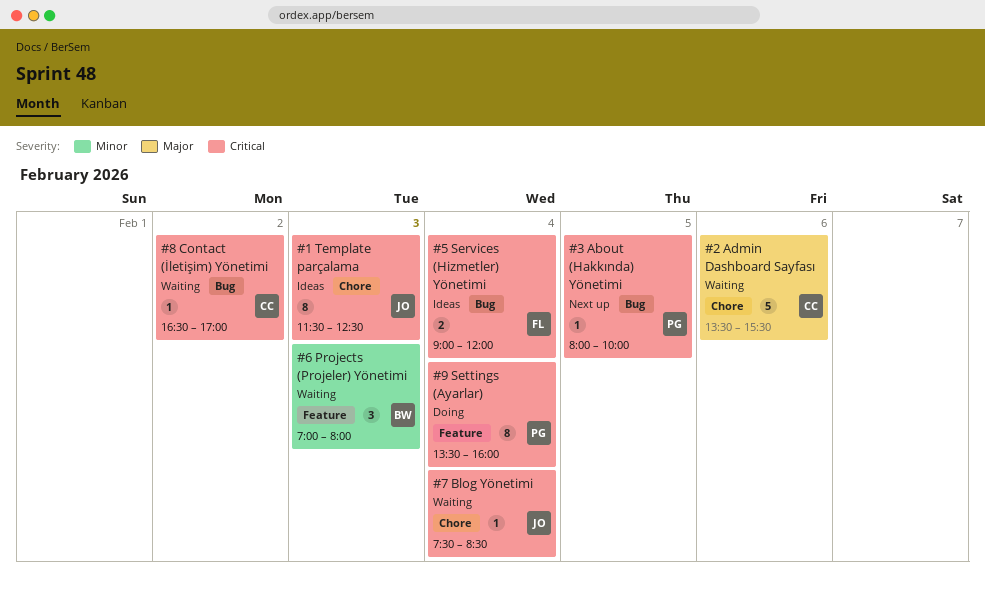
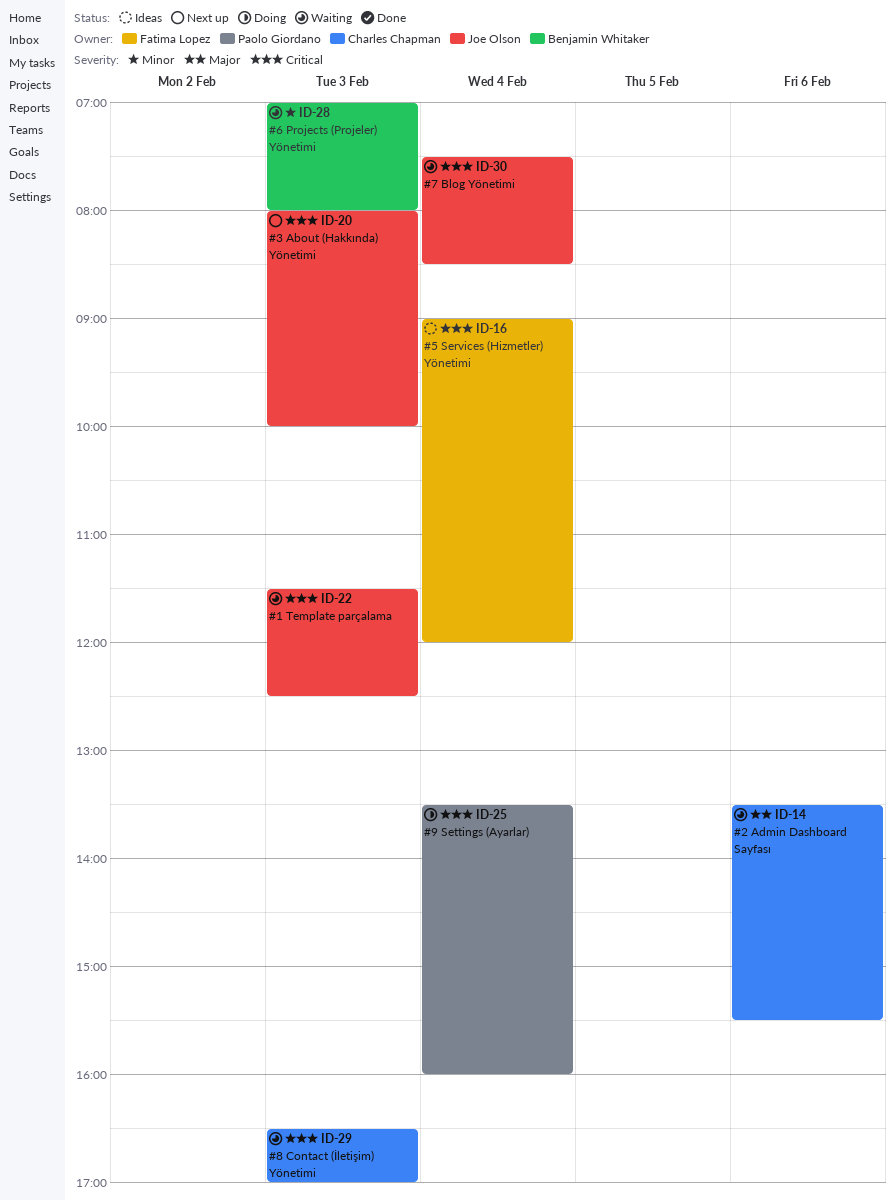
#1 Template parçalama, status: Ideas -> Waiting
#3 About (Hakkında) Yönetimi, owner: Paolo Giordano -> Joe Olson
#3 About (Hakkında) Yönetimi, day: Feb 5 -> Feb 3
#8 Contact (İletişim) Yönetimi, day: Feb 2 -> Feb 3

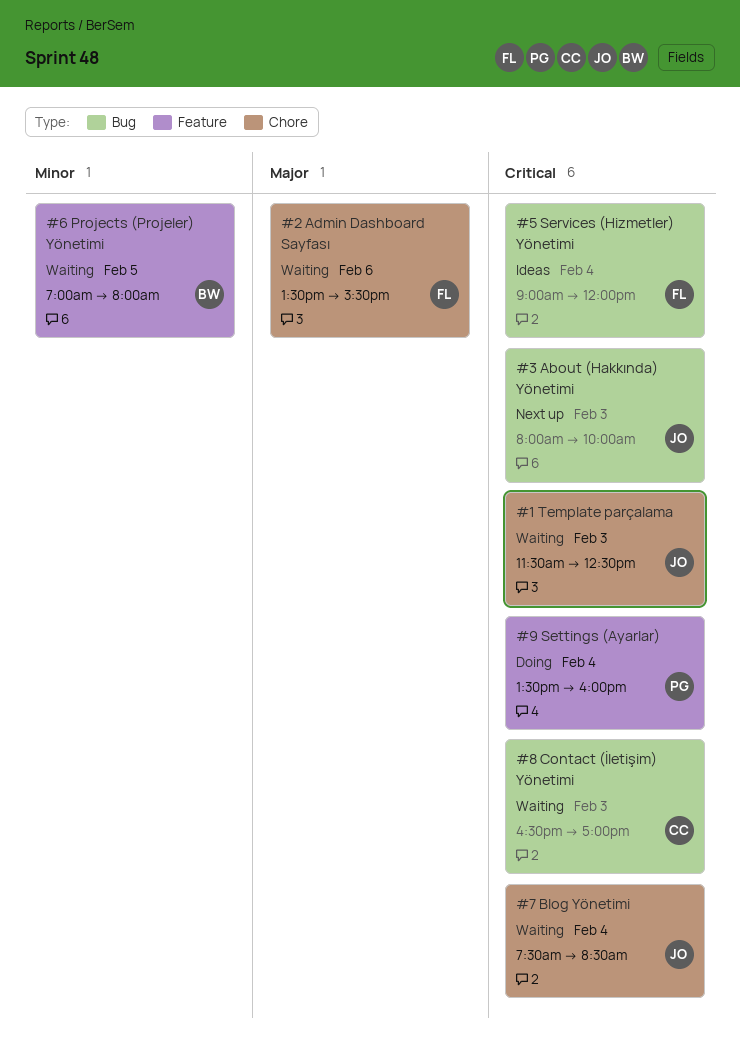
#2 Admin Dashboard Sayfası, owner: Charles Chapman -> Fatima Lopez
#6 Projects (Projeler) Yönetimi, day: Feb 3 -> Feb 5

